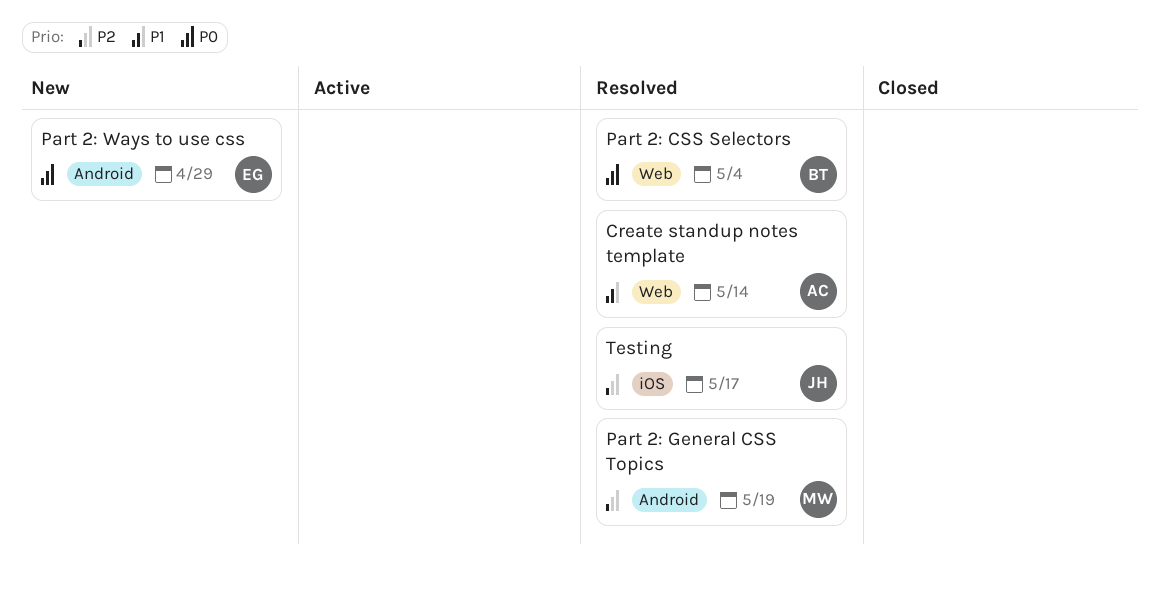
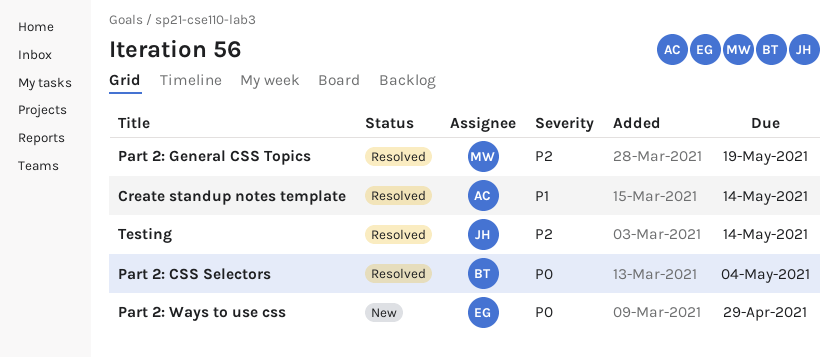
Testing, due: May 17 -> May 14

